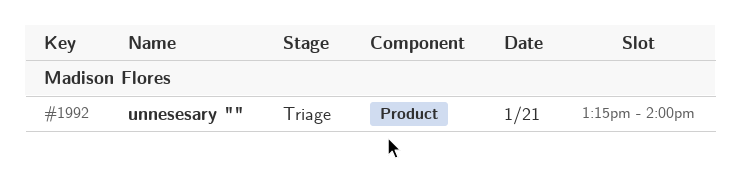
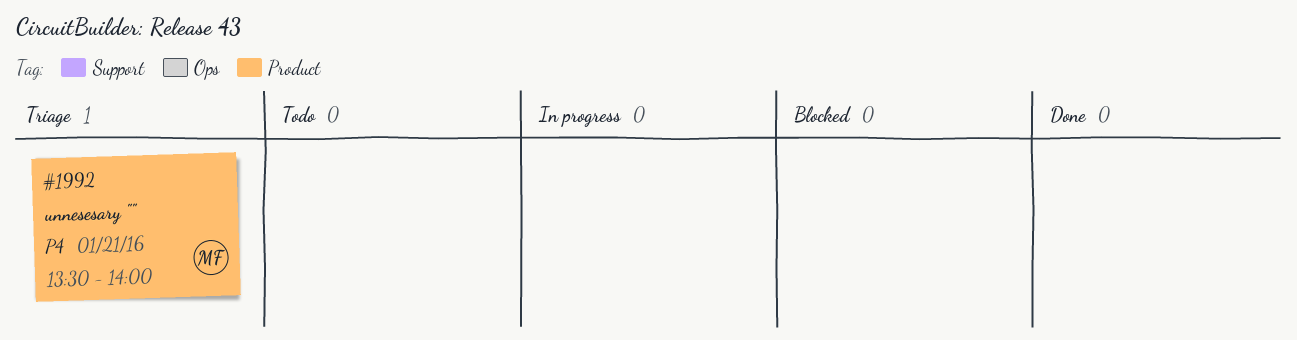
#1992, begins: 13:15 -> 13:30

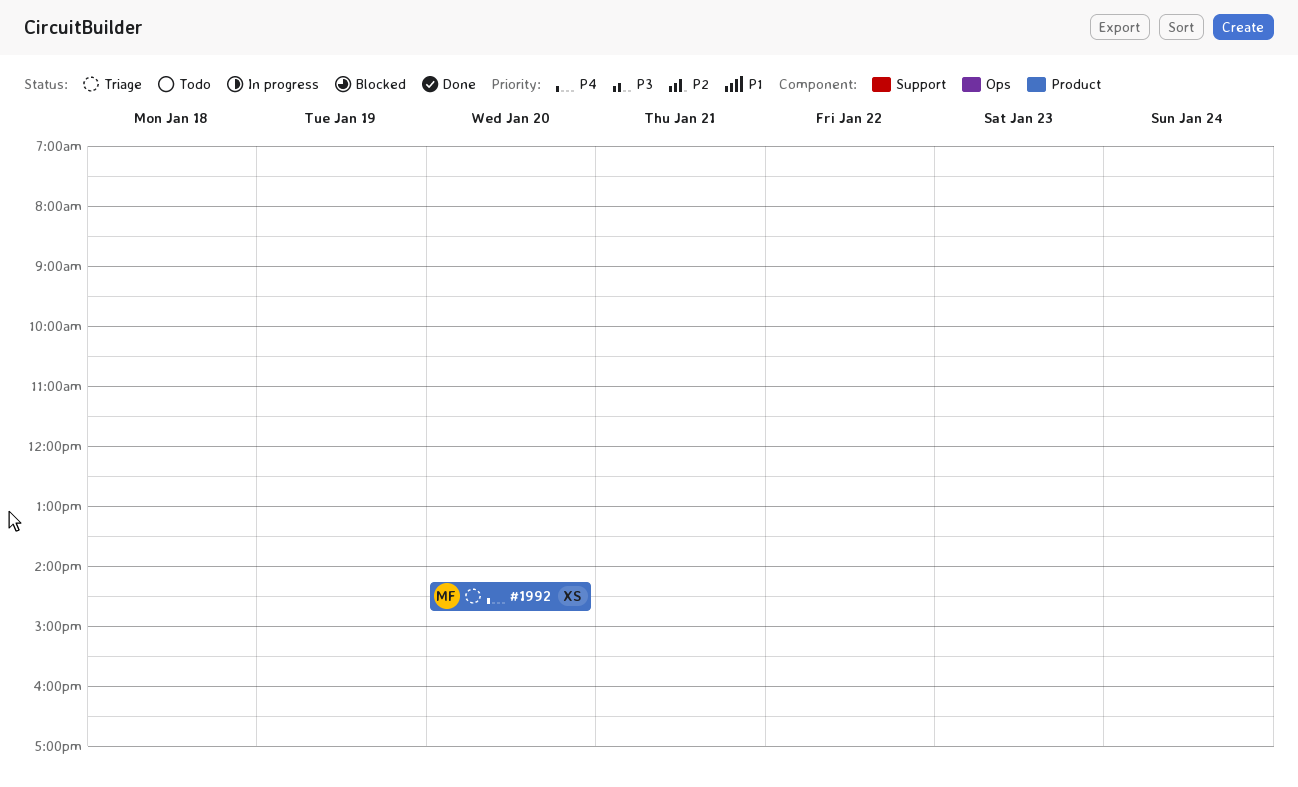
#1992, day: Jan 21 -> Jan 20
#1992, begins: 13:30 -> 14:15
#1992, ends: 14:00 -> 14:45

